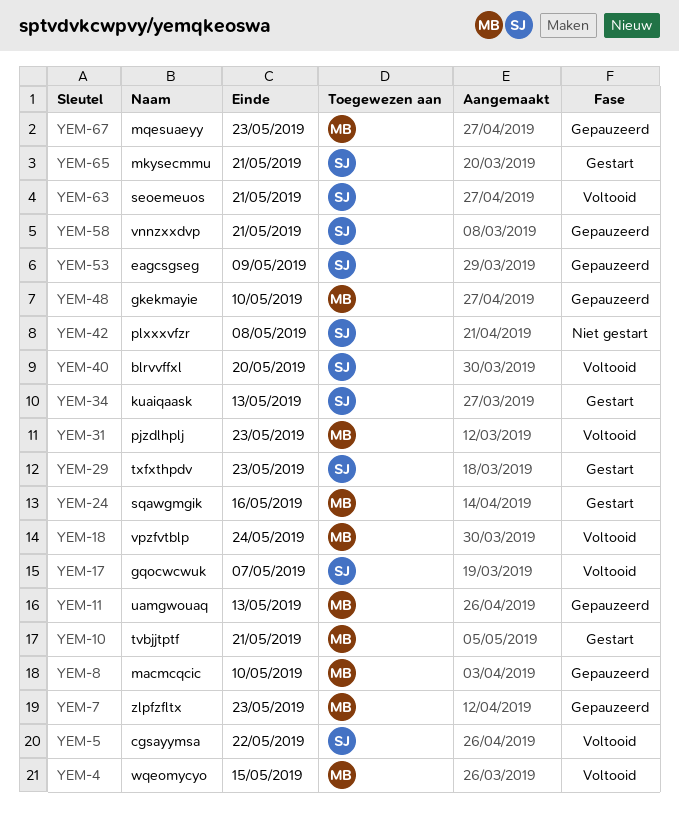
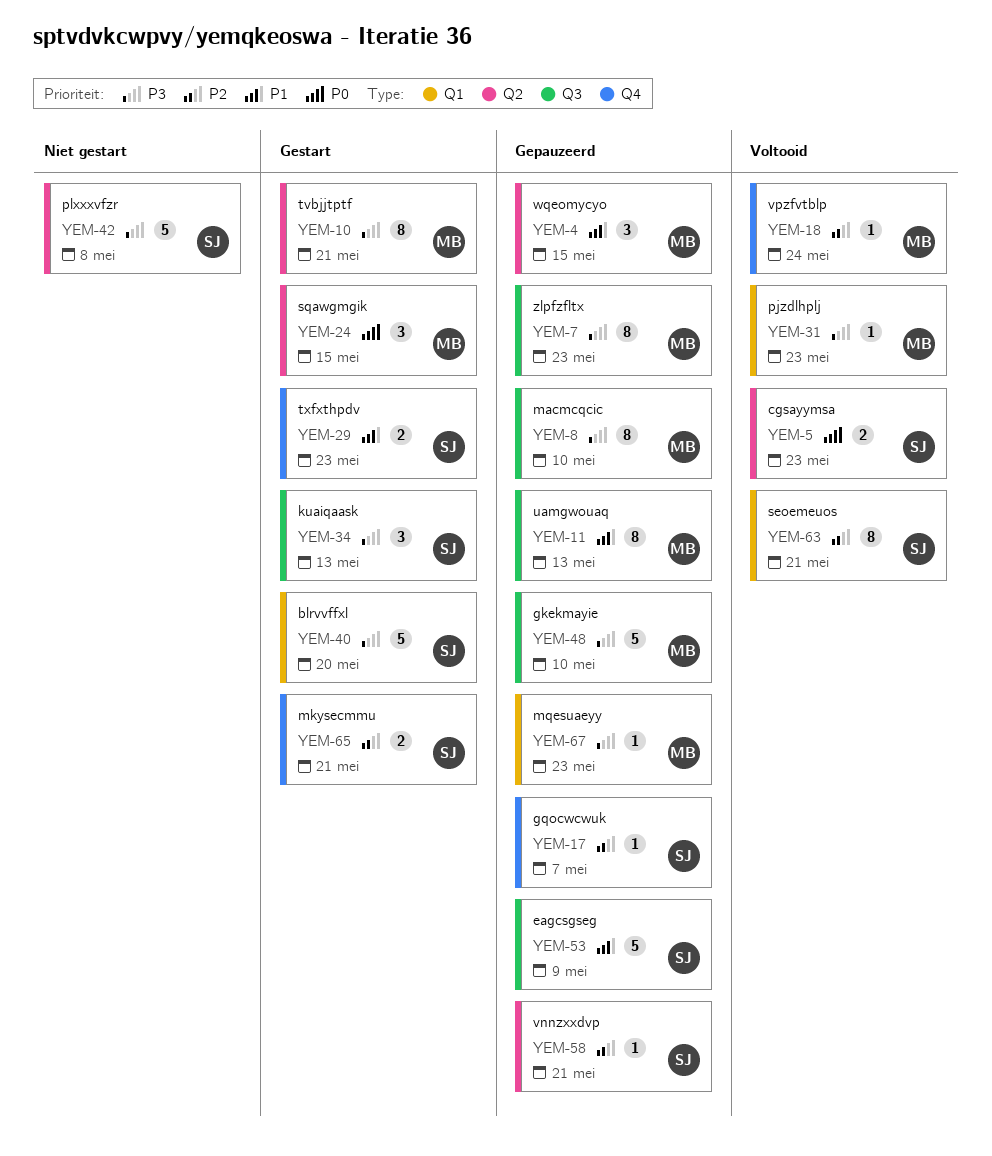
YEM-4, status: Voltooid -> Gepauzeerd
YEM-5, due: May 22 -> May 23
YEM-17, status: Voltooid -> Gepauzeerd
YEM-24, due: May 16 -> May 15
YEM-40, status: Voltooid -> Gestart

